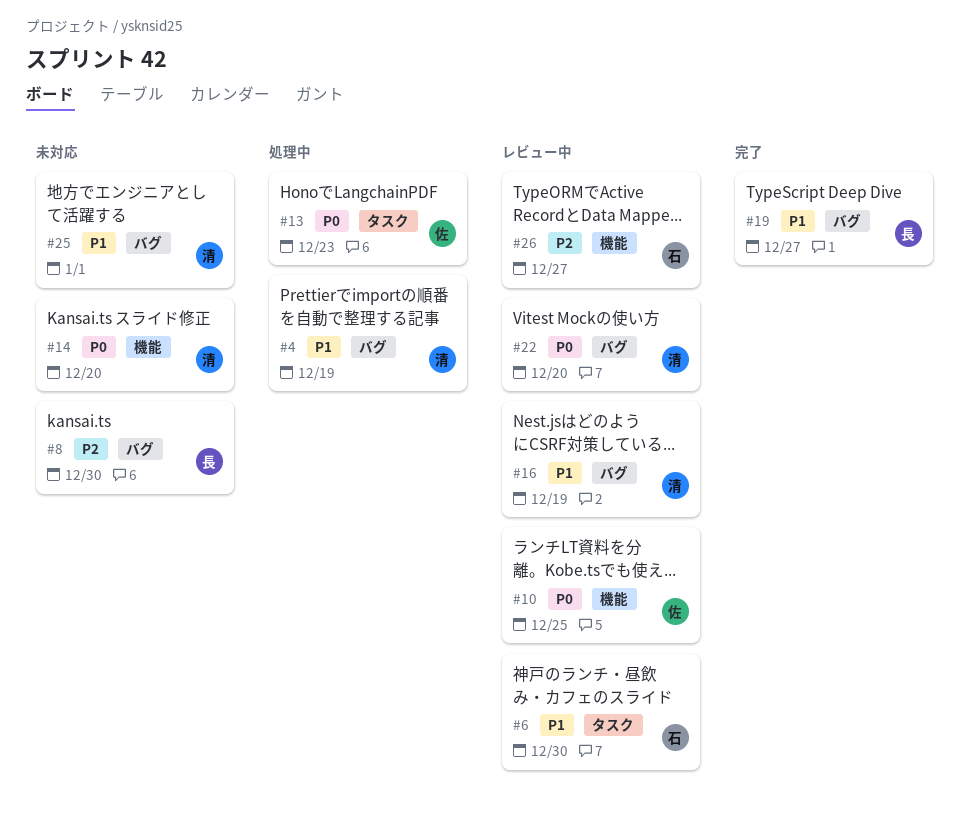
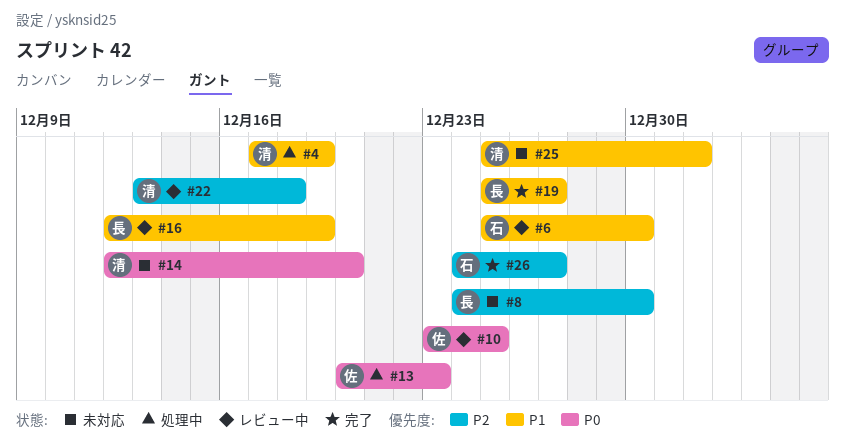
#16, owner: 清 -> 長
#22, priority: P0 -> P2
#22, due: Dec 20 -> Dec 18
#26, status: レビュー中 -> 完了

